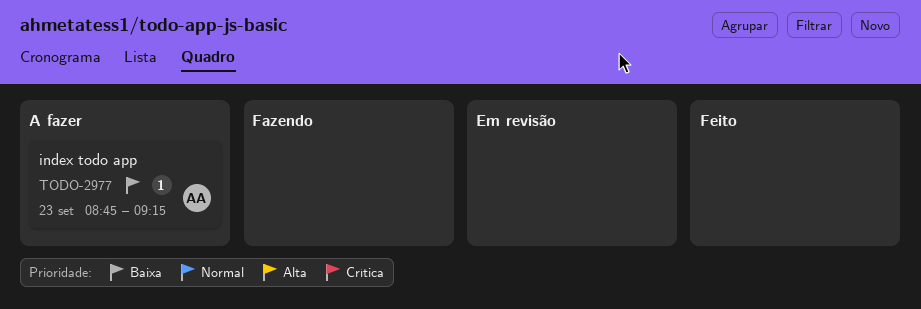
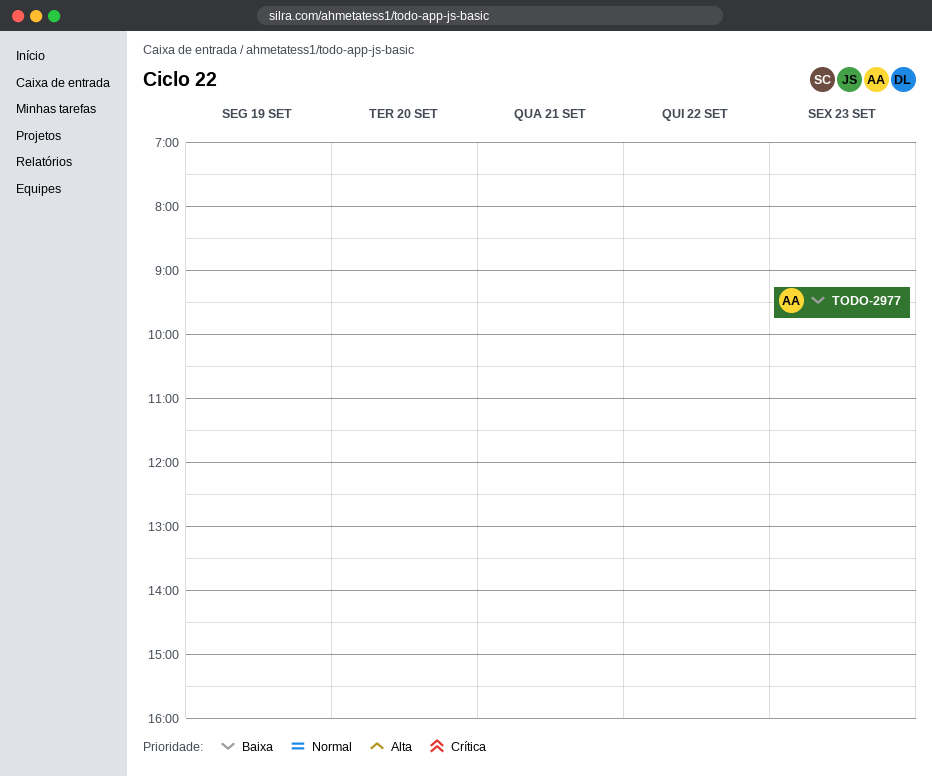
TODO-2977, begins: 08:45 -> 09:15
TODO-2977, ends: 09:15 -> 09:45

